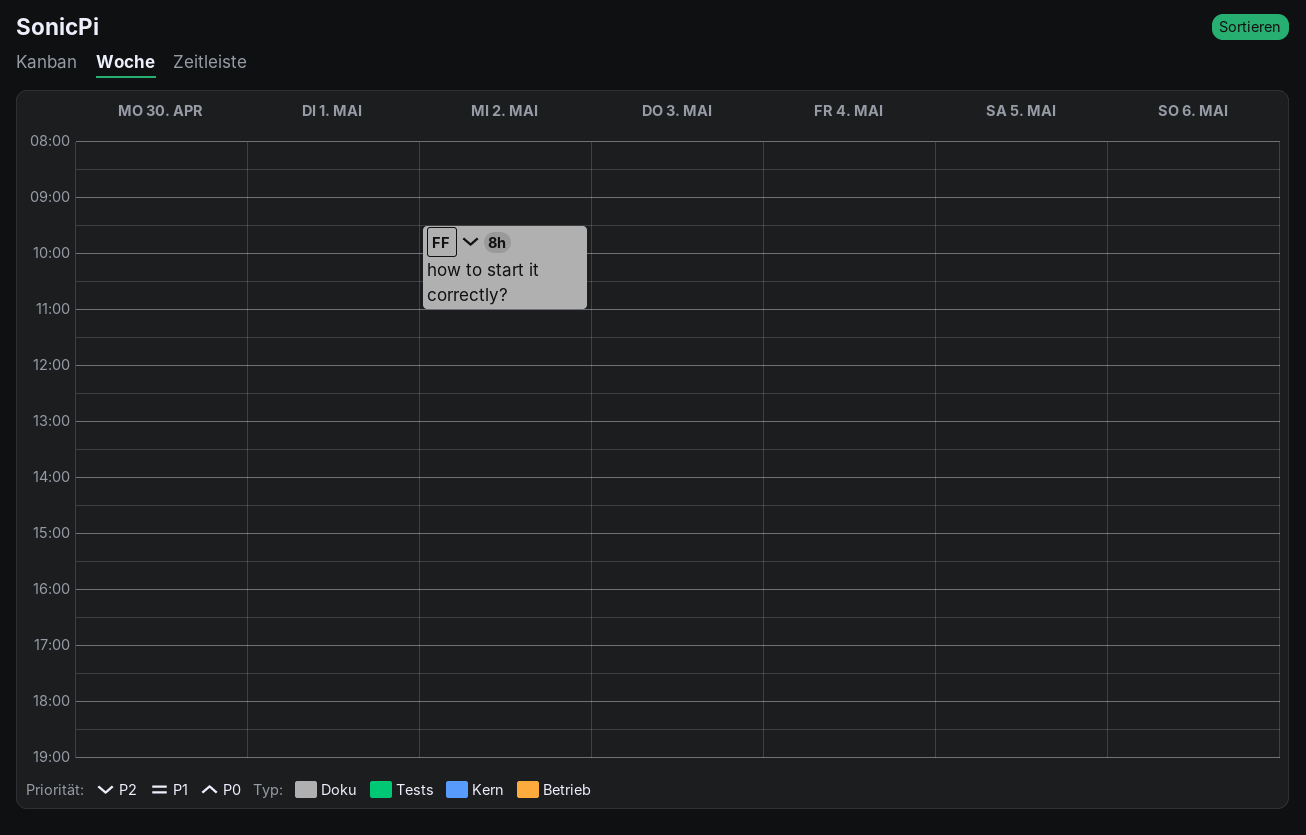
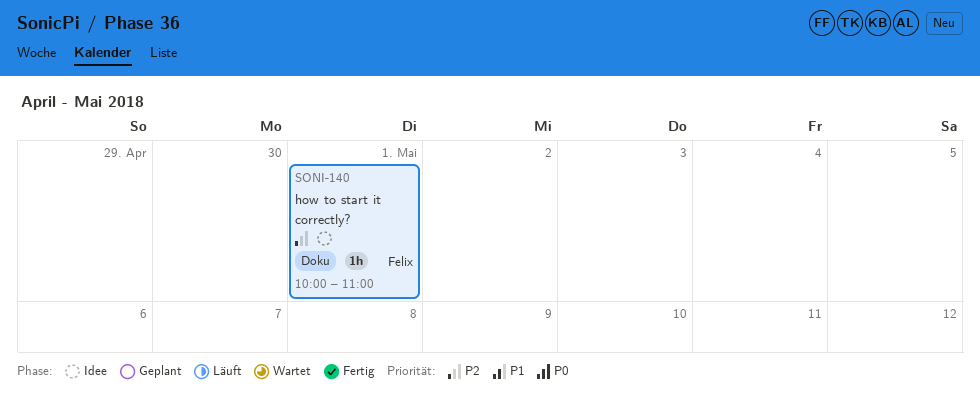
how to start it correctly?, estimate: 8h -> 1h
how to start it correctly?, day: May 2 -> May 1
how to start it correctly?, begins: 09:30 -> 10:00

